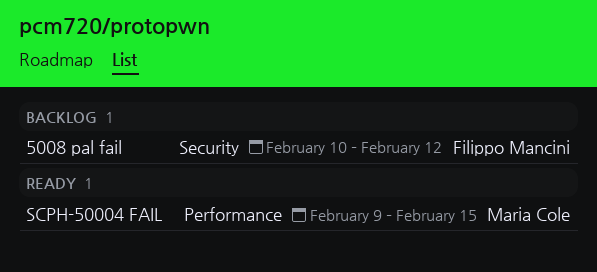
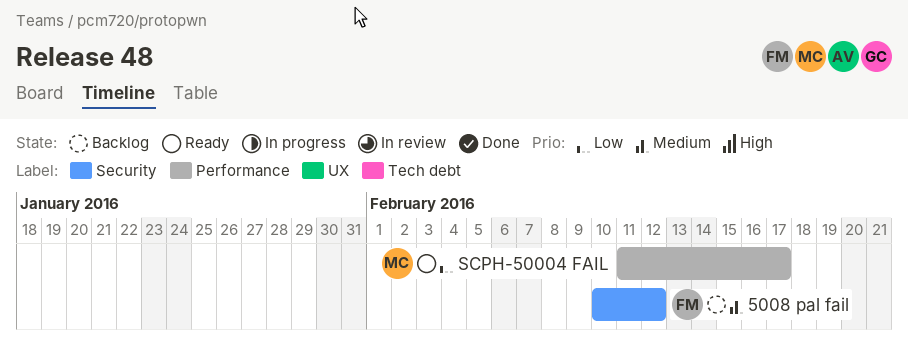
SCPH-50004 FAIL, start: Feb 9 -> Feb 11
SCPH-50004 FAIL, due: Feb 15 -> Feb 17

